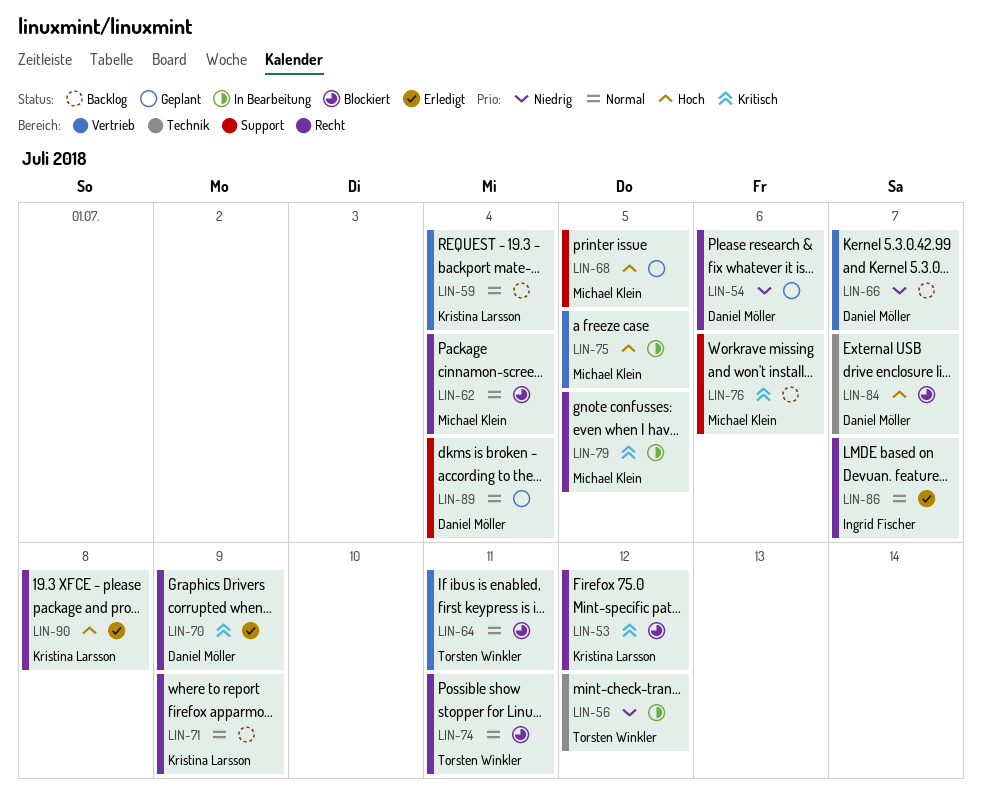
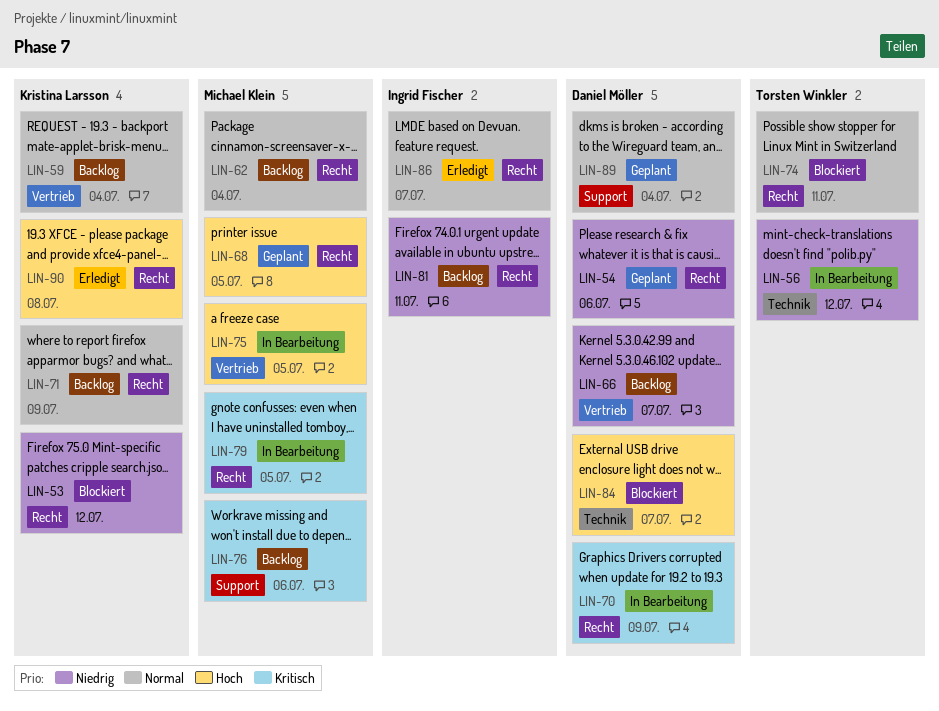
LIN-53, priority: Kritisch -> Niedrig
LIN-62, status: Blockiert -> Backlog
LIN-64: present -> none
LIN-68, label: Support -> Recht
LIN-70, status: Erledigt -> In Bearbeitung
LIN-81: none -> present

